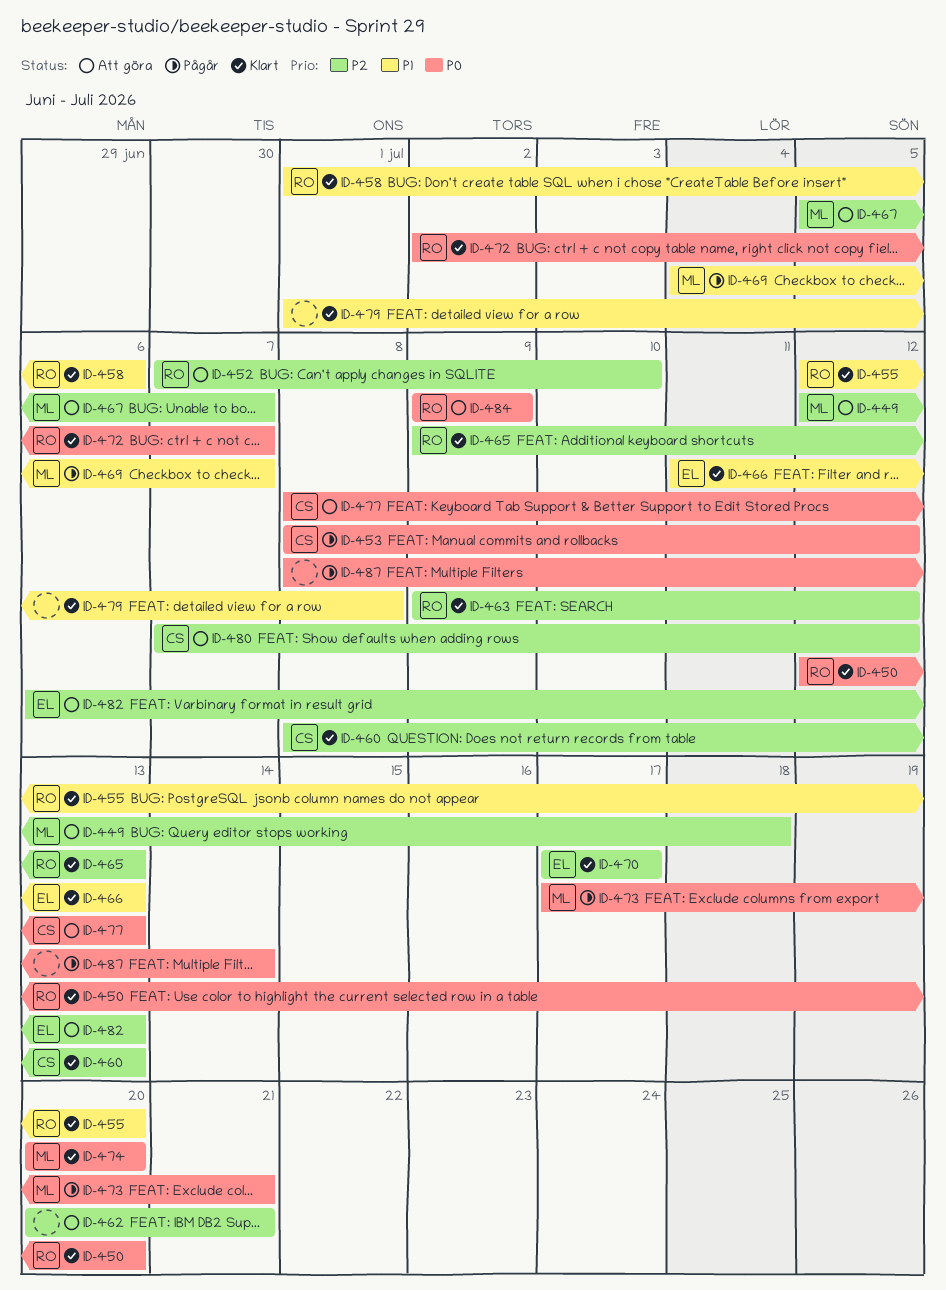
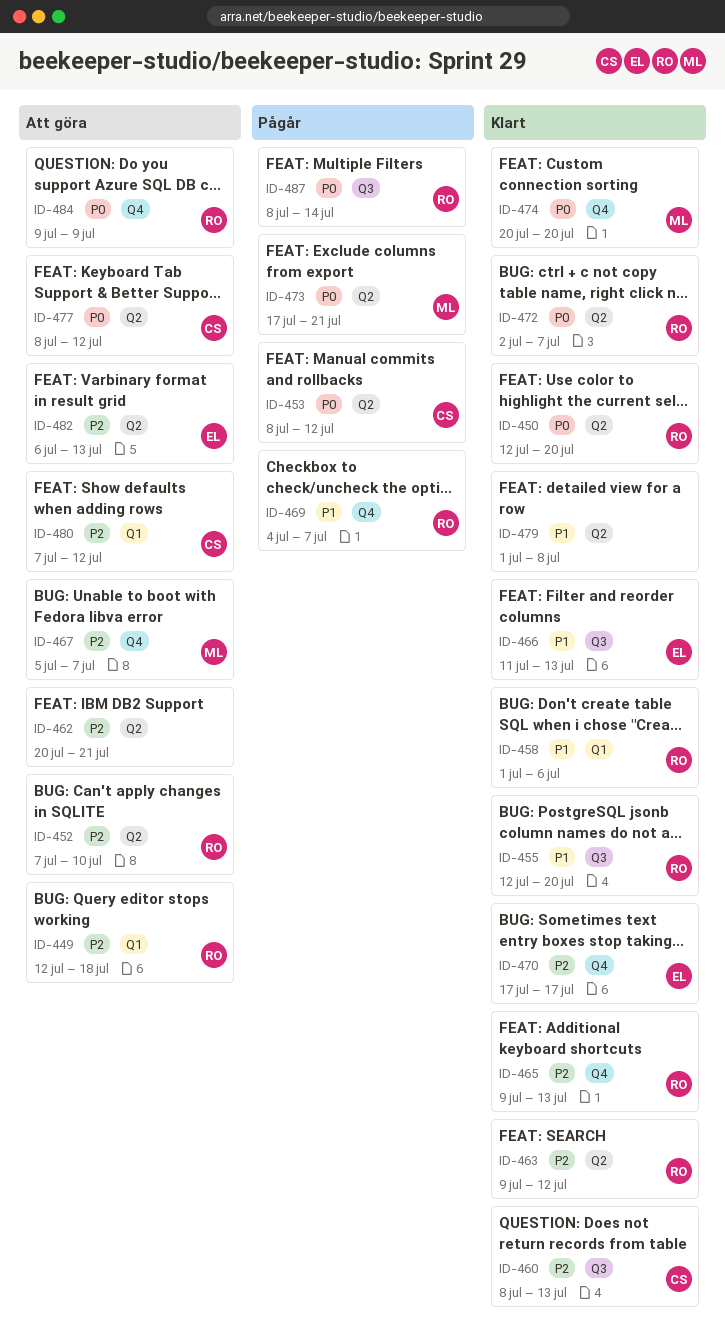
ID-449, owner: ML -> RO
ID-469, owner: ML -> RO
ID-477, due: Jul 13 -> Jul 12
ID-487, owner: none -> RO

